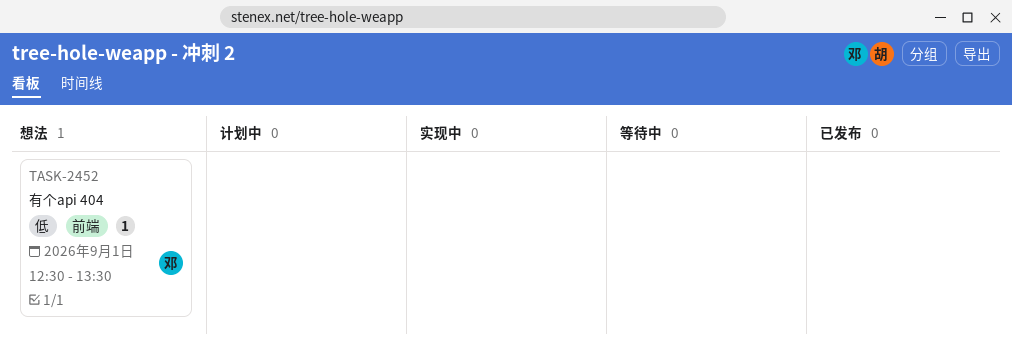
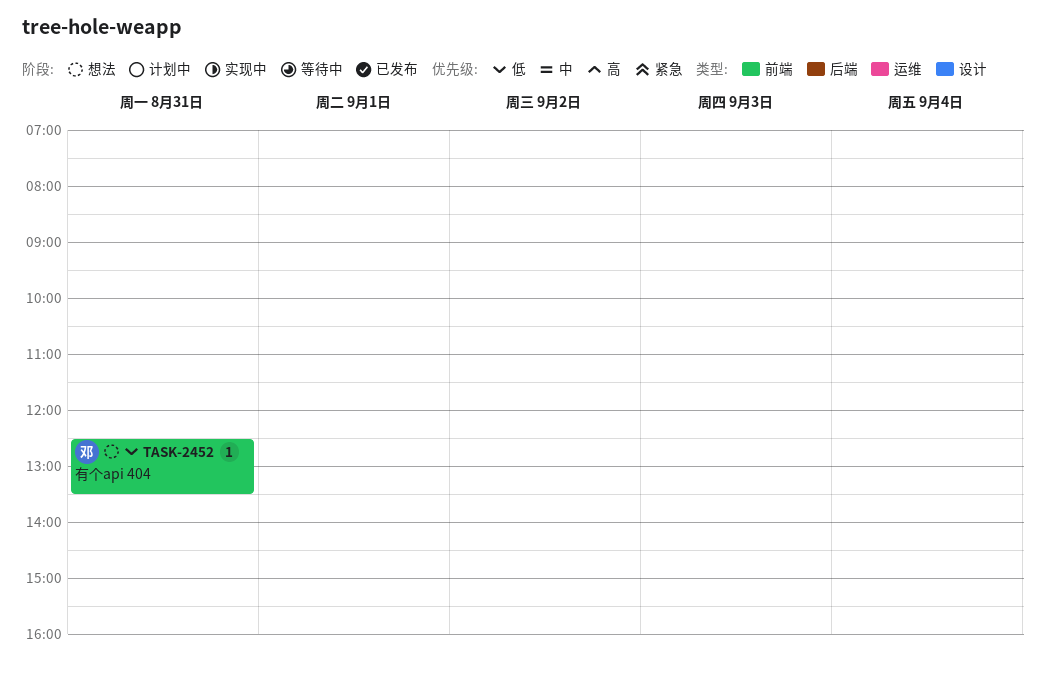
TASK-2452, day: Sep 1 -> Aug 31

